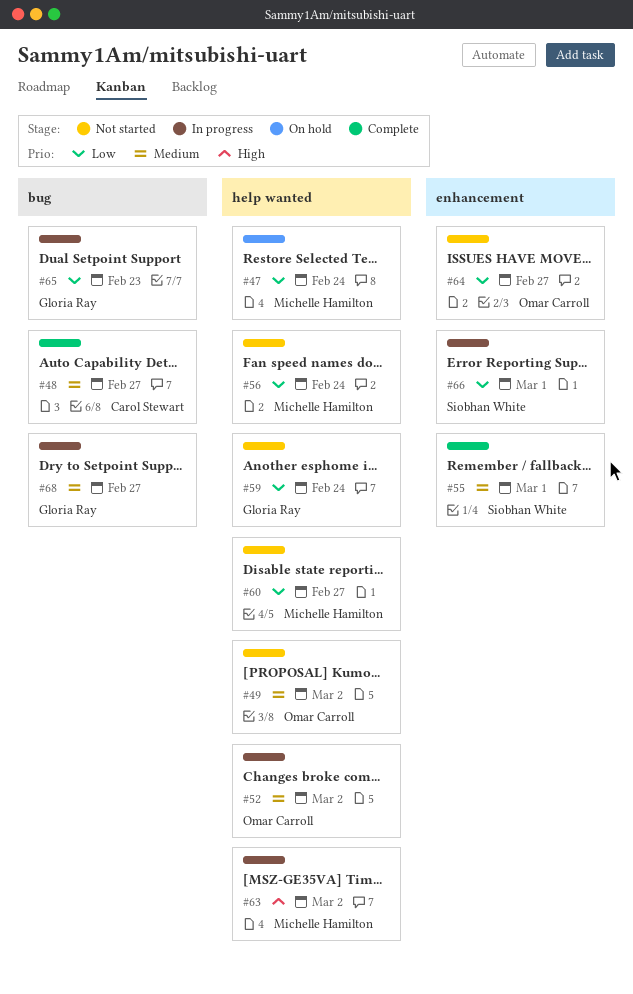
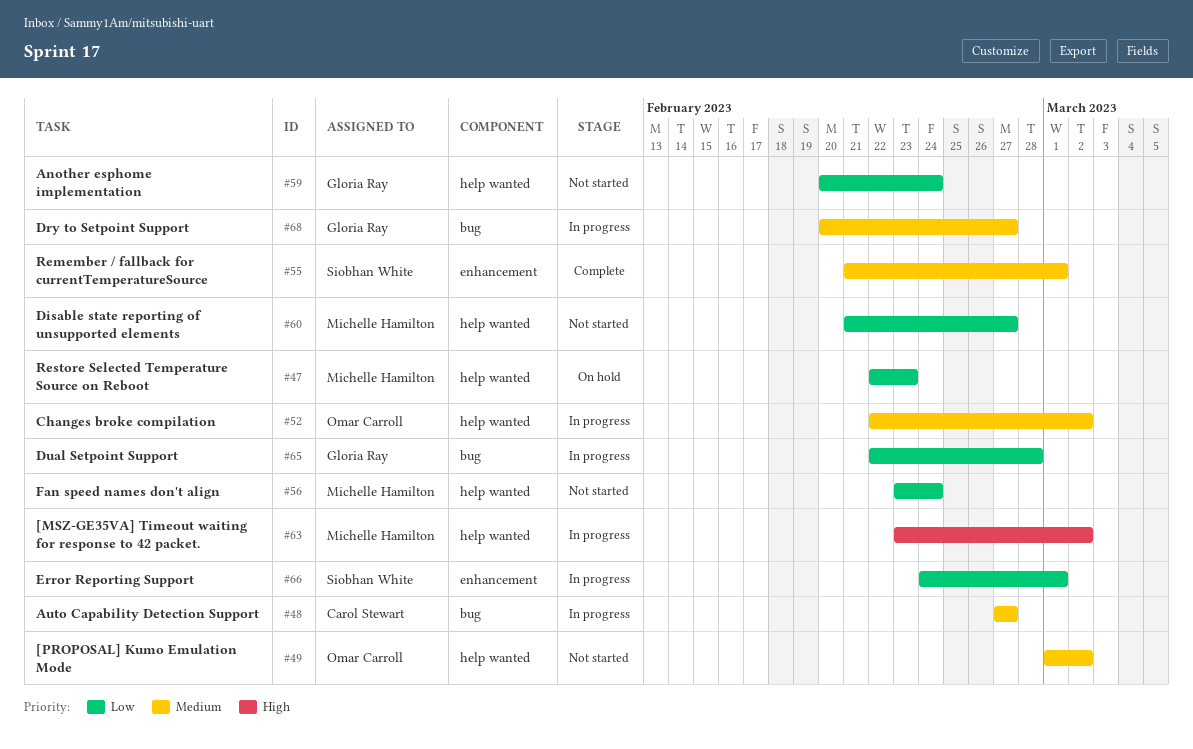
#47, due: Feb 24 -> Feb 23
#48, status: Complete -> In progress
#64: present -> none
#65, due: Feb 23 -> Feb 28

